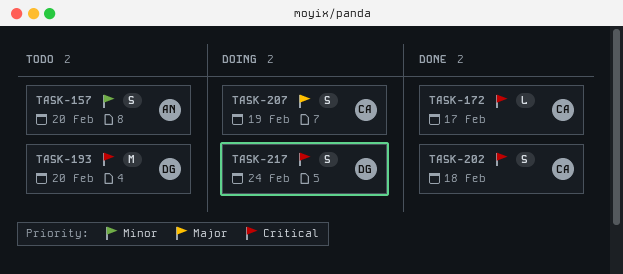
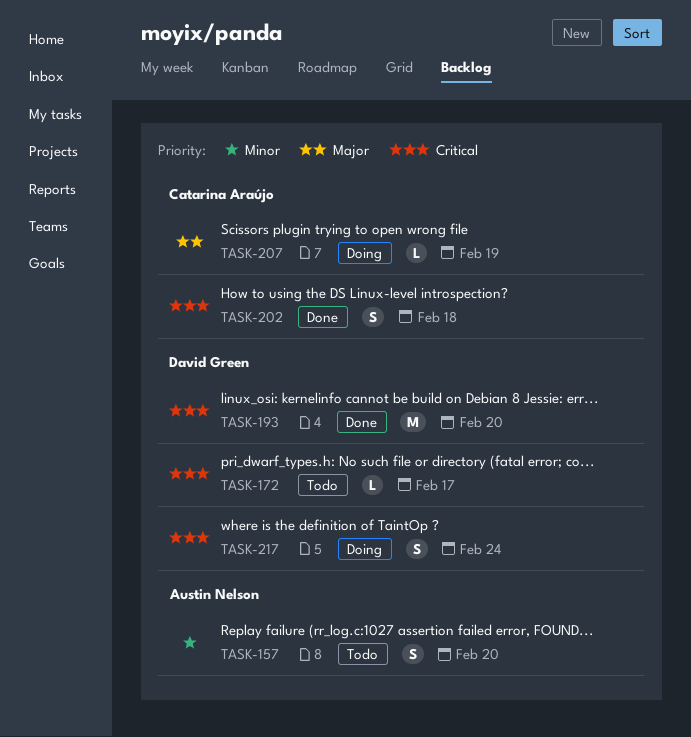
TASK-172, status: Done -> Todo
TASK-172, owner: Catarina Araújo -> David Green
TASK-193, status: Todo -> Done
TASK-207, estimate: S -> L

